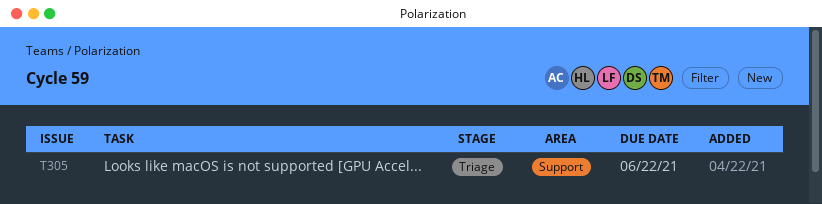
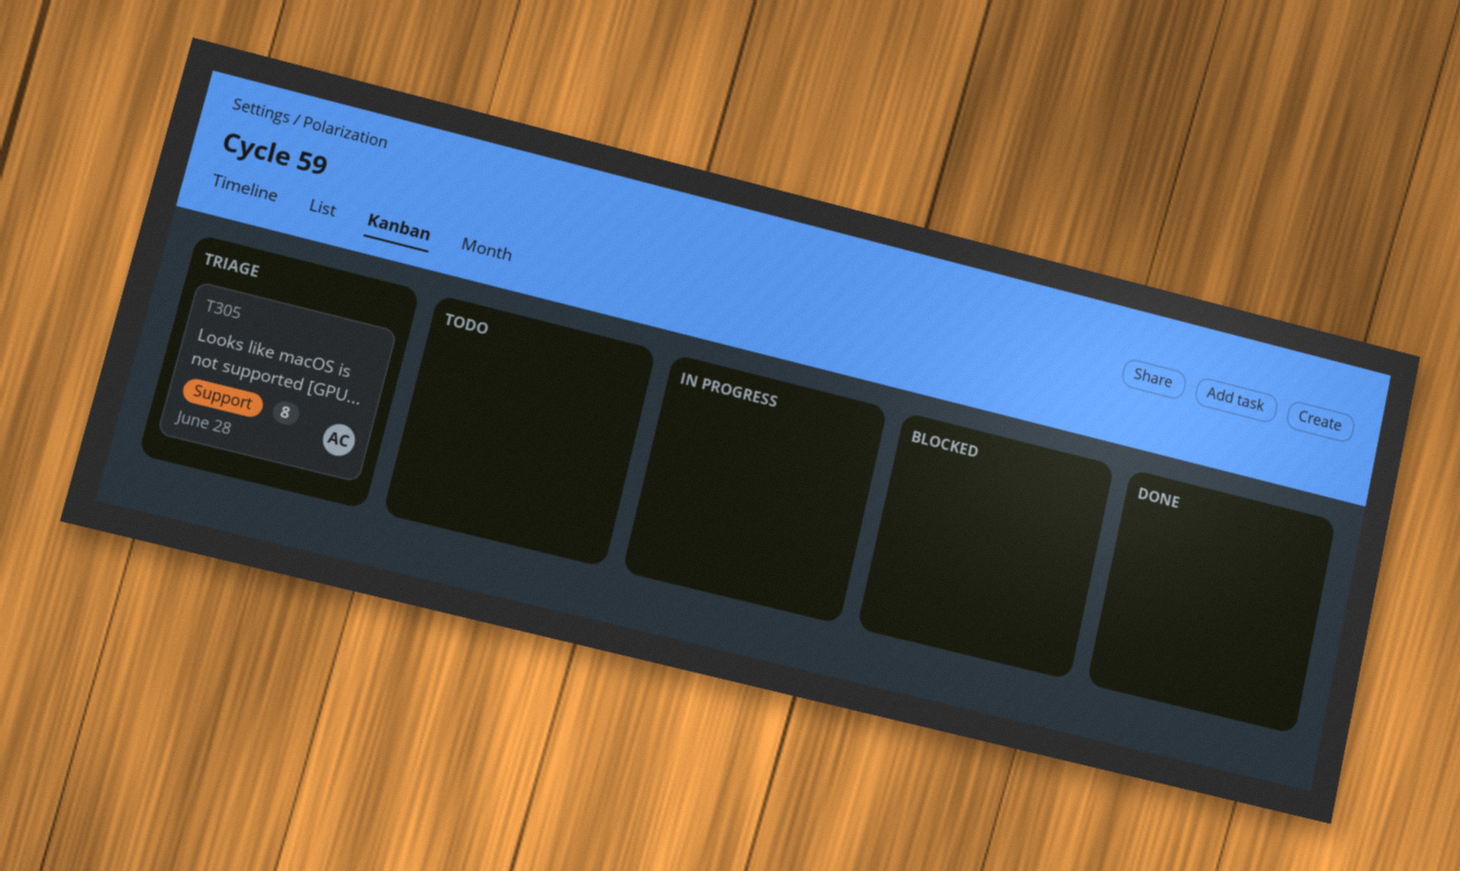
T305, due: Jun 22 -> Jun 28

